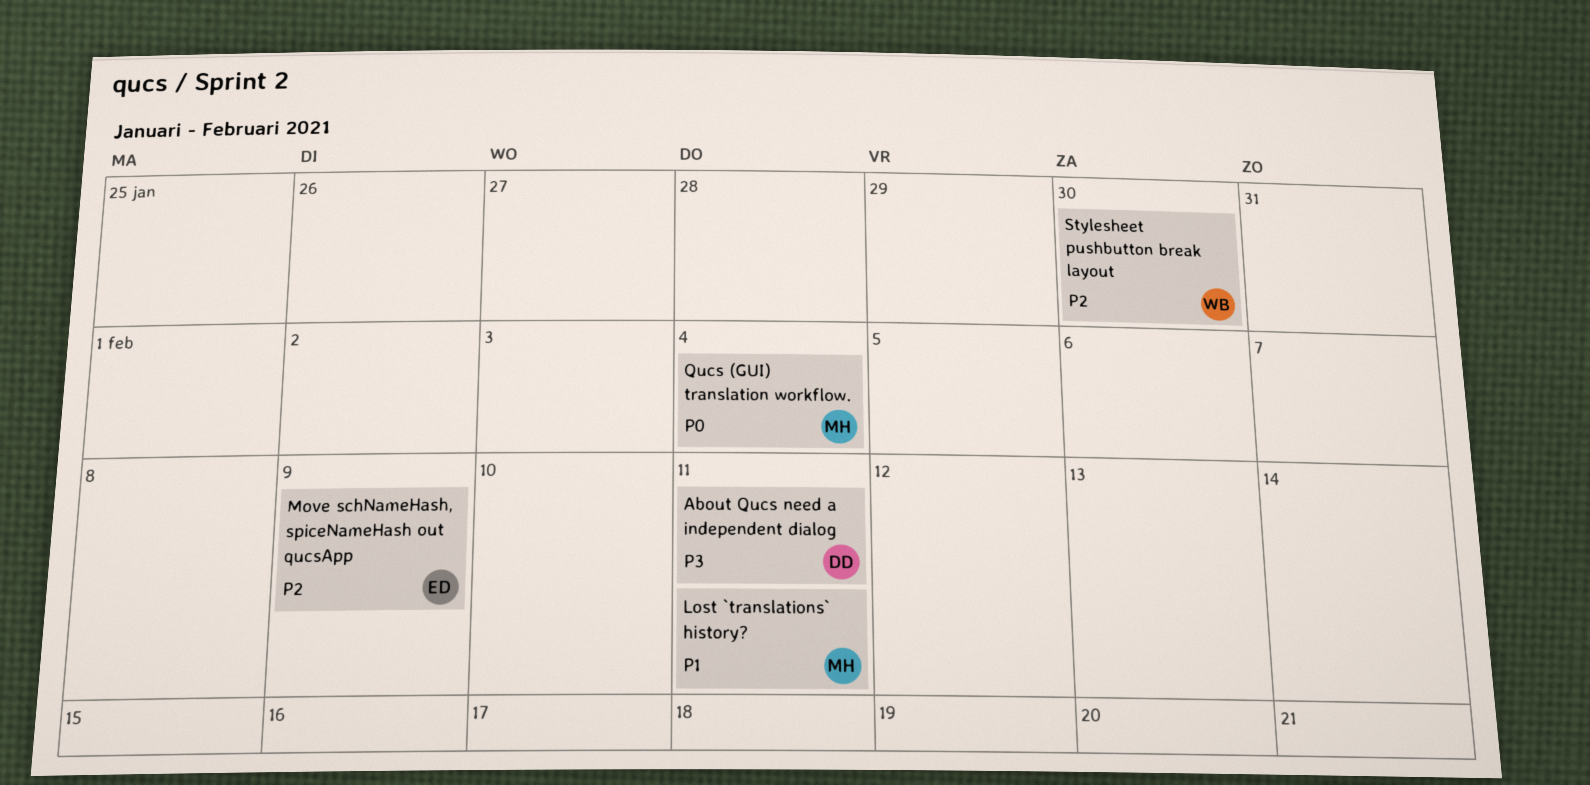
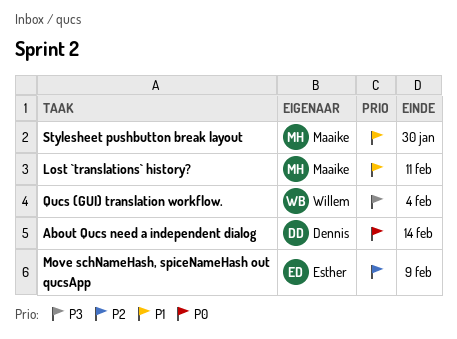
About Qucs need a independent dialog, priority: P3 -> P0
About Qucs need a independent dialog, due: Feb 11 -> Feb 14
Qucs (GUI) translation workflow., owner: Maaike -> Willem
Qucs (GUI) translation workflow., priority: P0 -> P3
Stylesheet pushbutton break layout, owner: Willem -> Maaike
Stylesheet pushbutton break layout, priority: P2 -> P1

